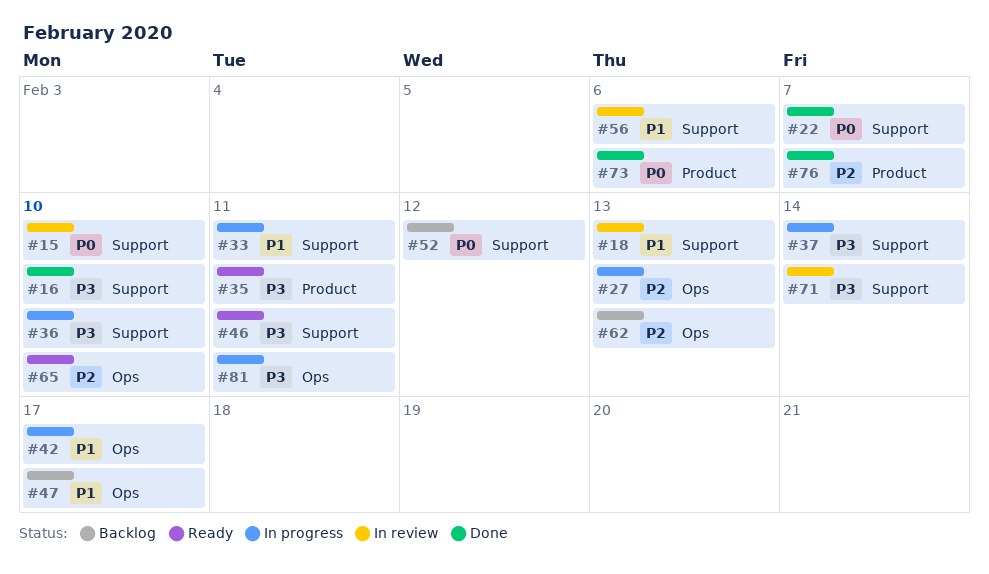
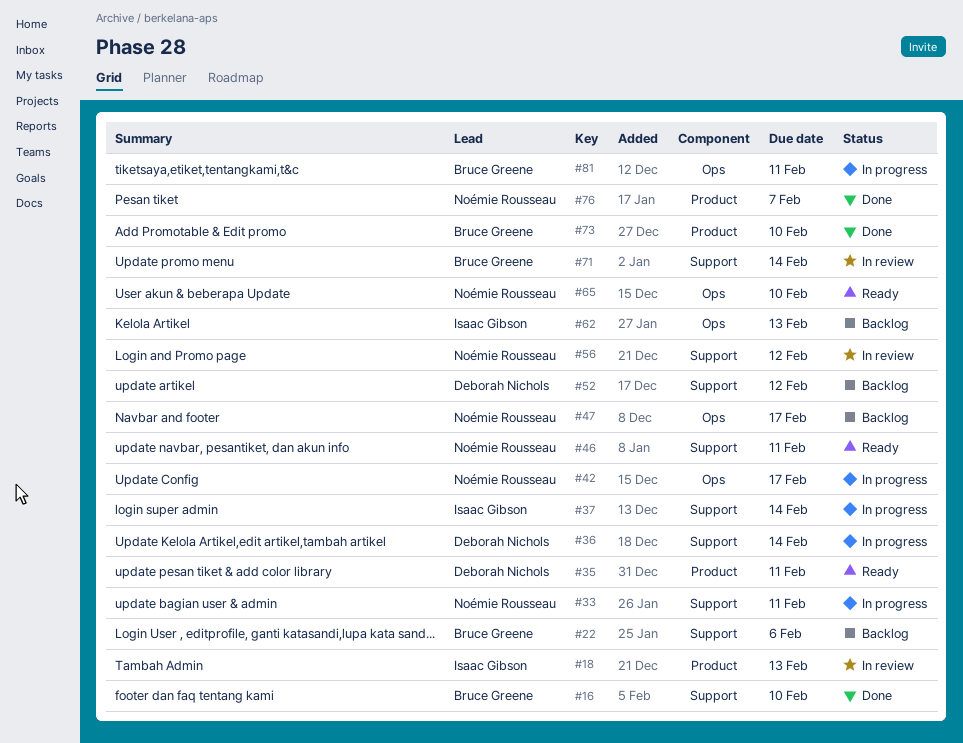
#15: present -> none
#18, label: Support -> Product
#22, status: Done -> Backlog
#22, due: Feb 7 -> Feb 6
#27: present -> none
#36, due: Feb 10 -> Feb 14
#56, due: Feb 6 -> Feb 12
#73, due: Feb 6 -> Feb 10

